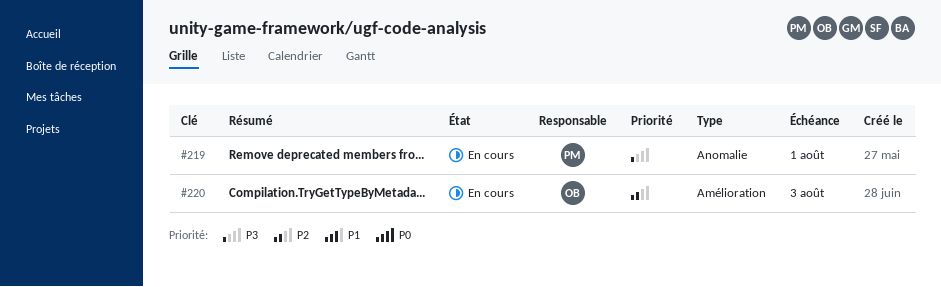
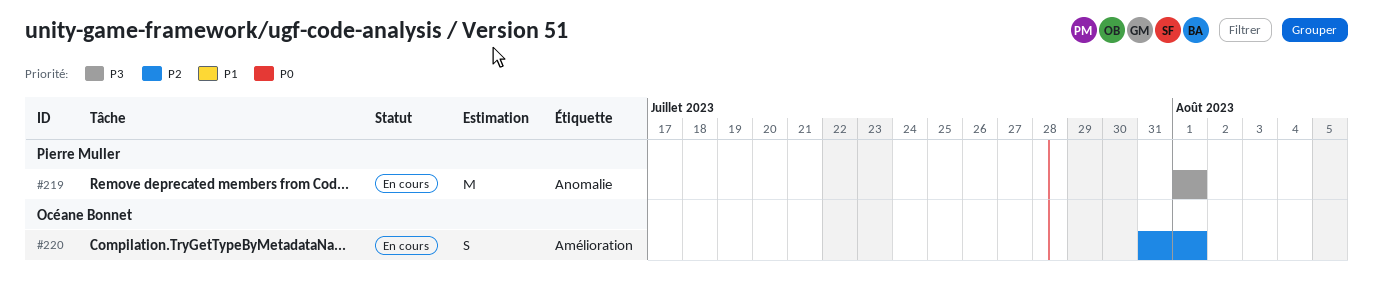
#220, due: Aug 3 -> Aug 1

